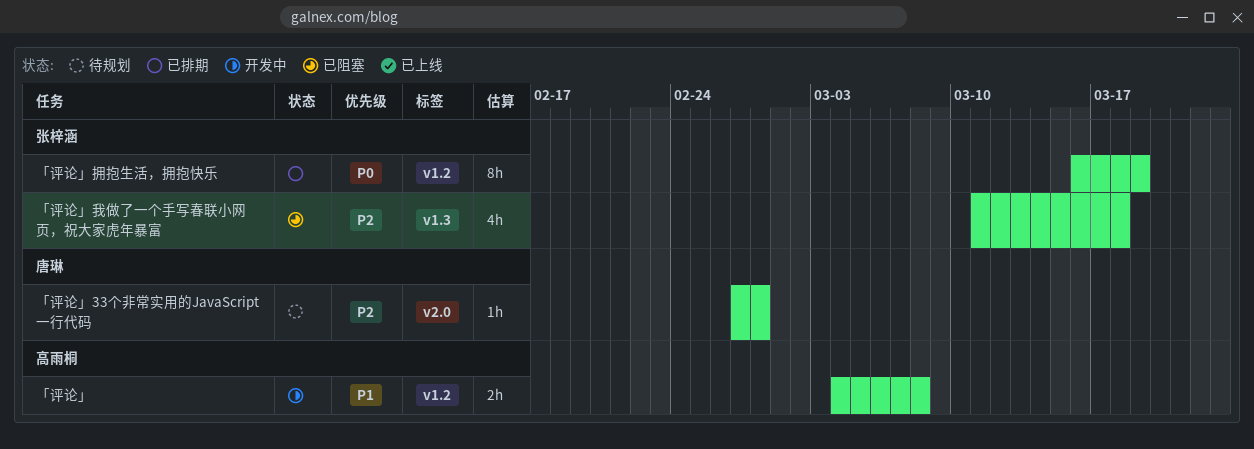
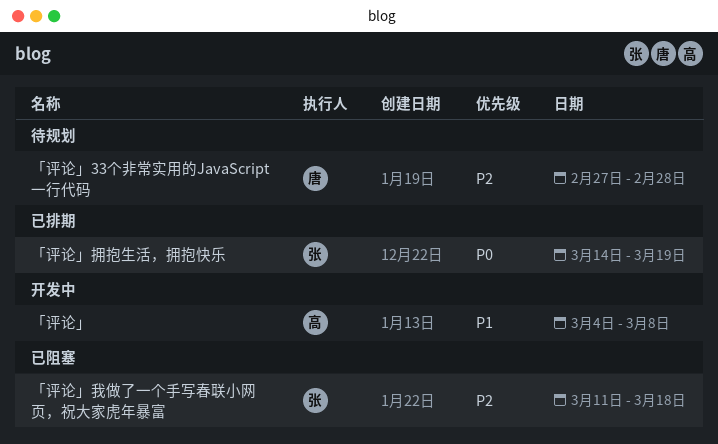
「评论」拥抱生活，拥抱快乐, start: Mar 16 -> Mar 14

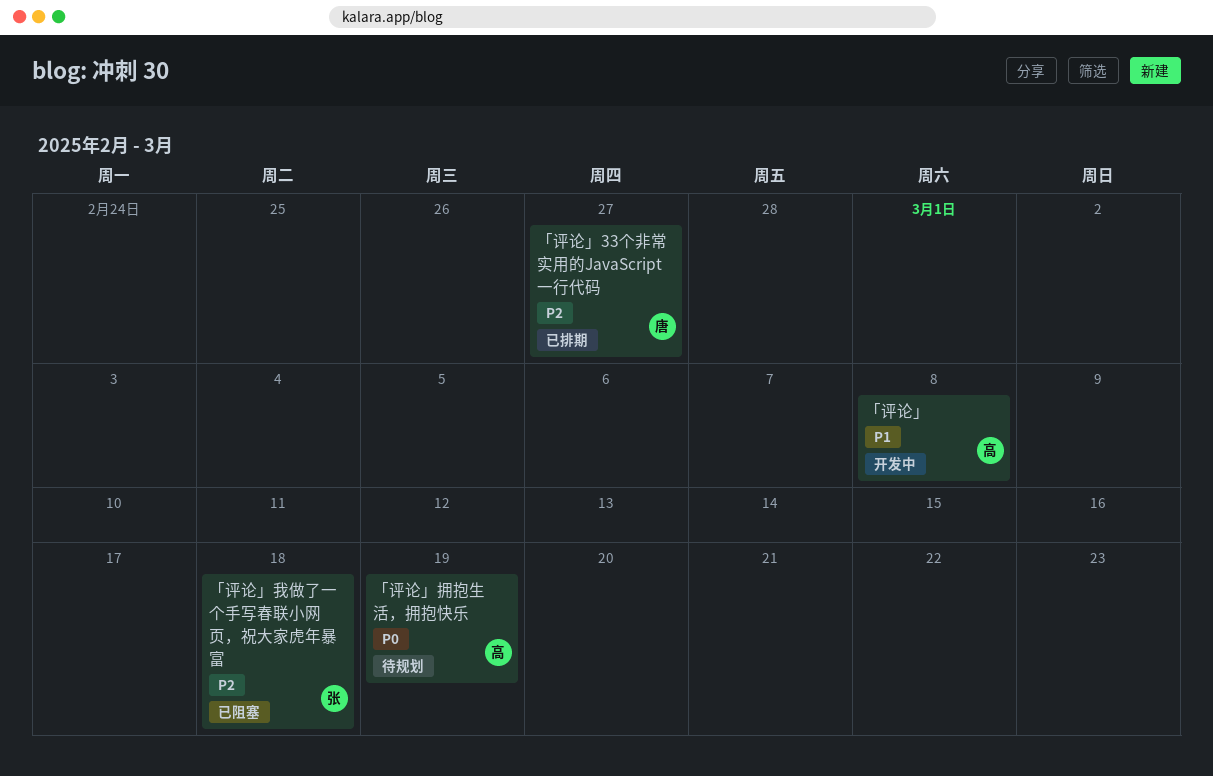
「评论」33个非常实用的JavaScript一行代码, status: 待规划 -> 已排期
「评论」33个非常实用的JavaScript一行代码, due: Feb 28 -> Feb 27
「评论」拥抱生活，拥抱快乐, status: 已排期 -> 待规划
「评论」拥抱生活，拥抱快乐, owner: 张 -> 高

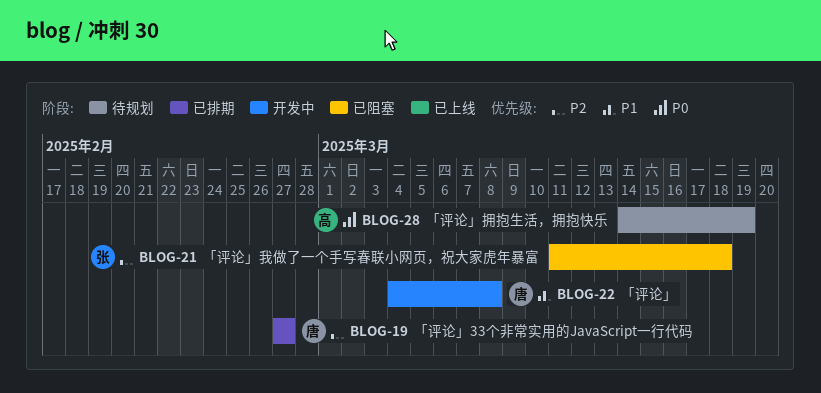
「评论」, owner: 高 -> 唐

